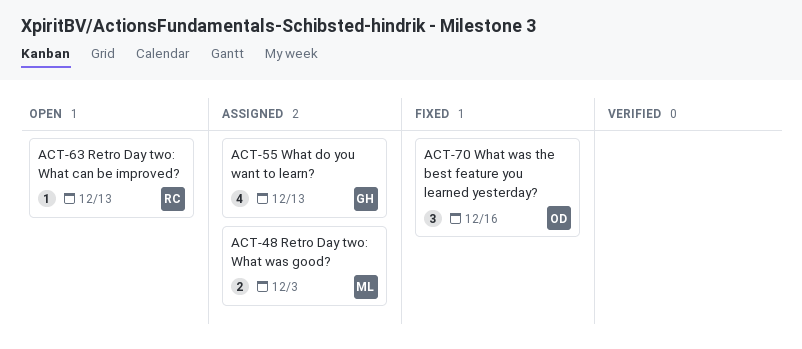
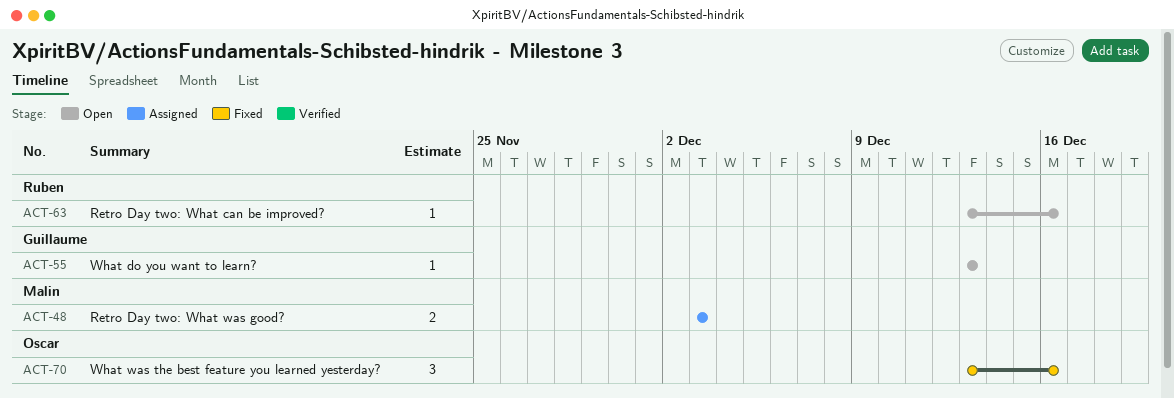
ACT-55, status: Assigned -> Open
ACT-55, estimate: 4 -> 1
ACT-63, due: Dec 13 -> Dec 16

